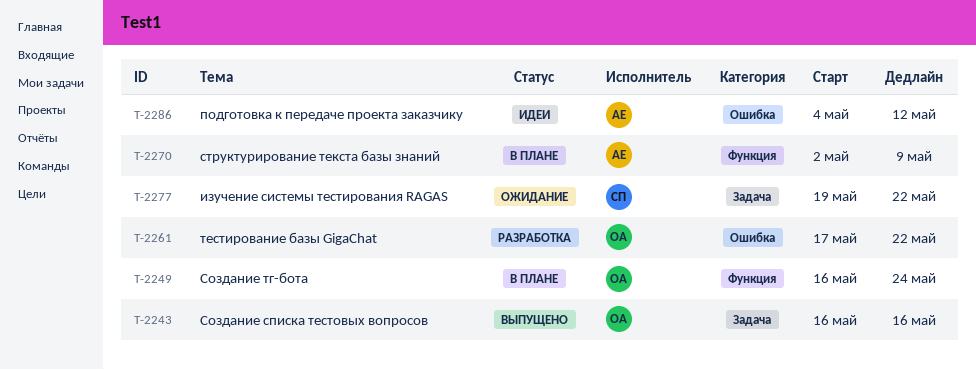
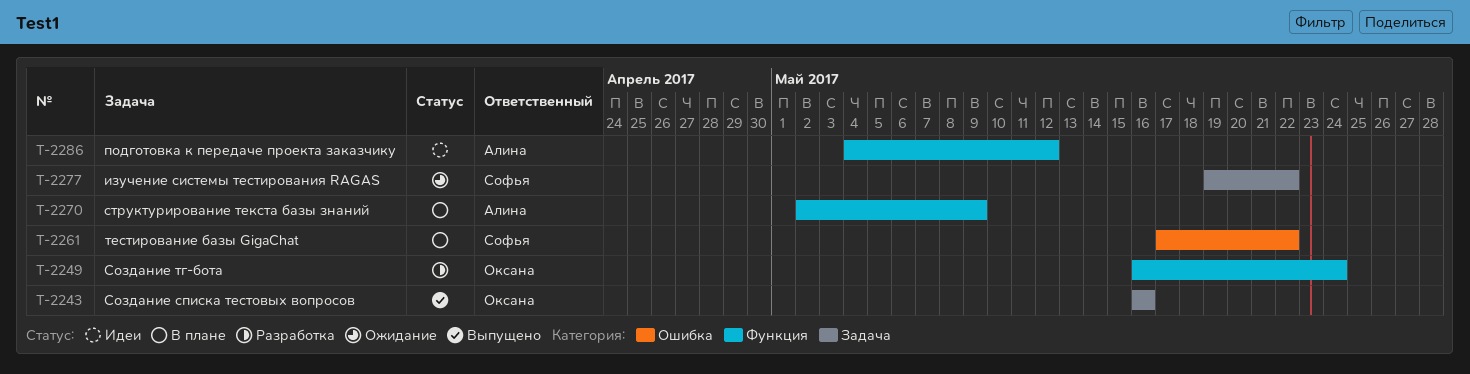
T-2249, status: В плане -> Разработка
T-2261, status: Разработка -> В плане
T-2261, owner: Оксана -> Софья
T-2286, label: Ошибка -> Функция

